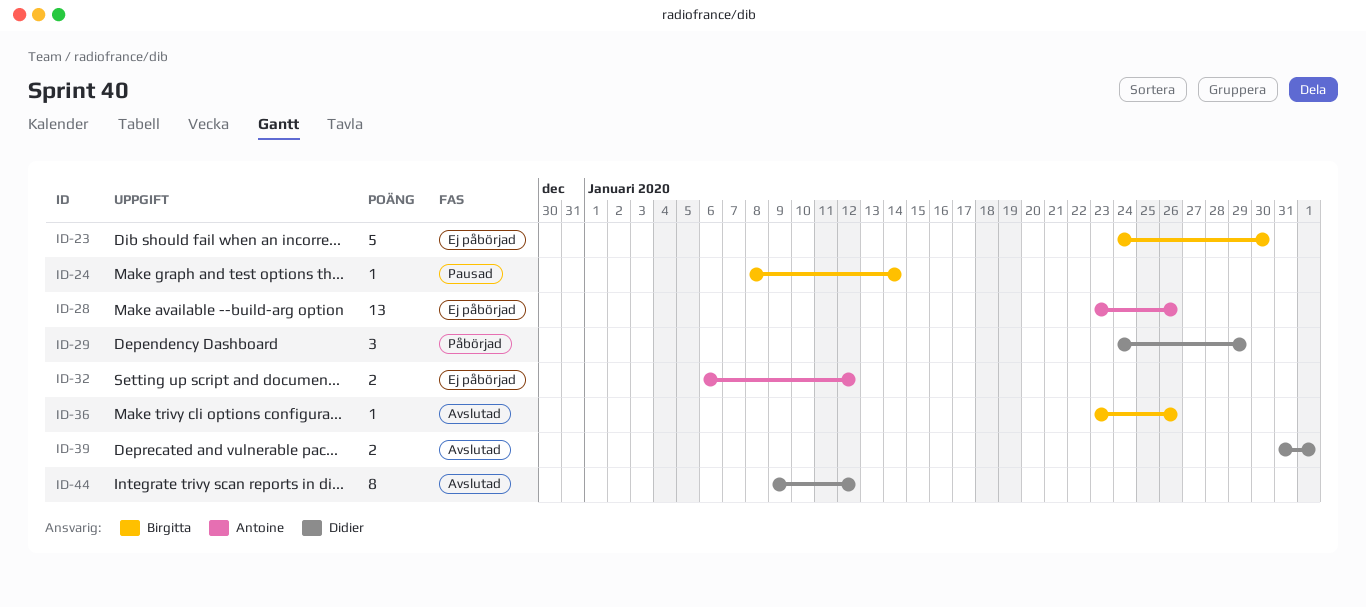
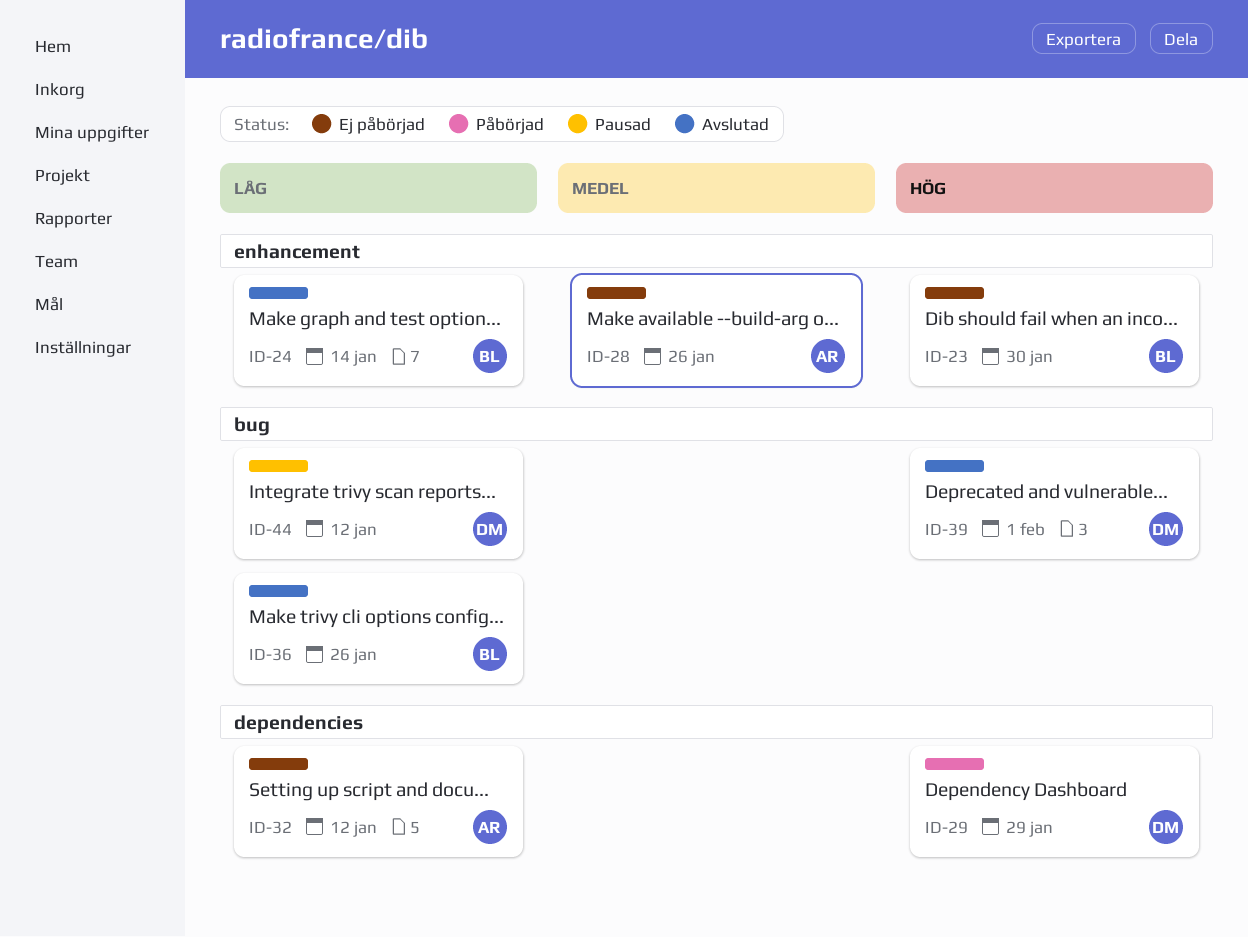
ID-24, status: Pausad -> Avslutad
ID-44, status: Avslutad -> Pausad

